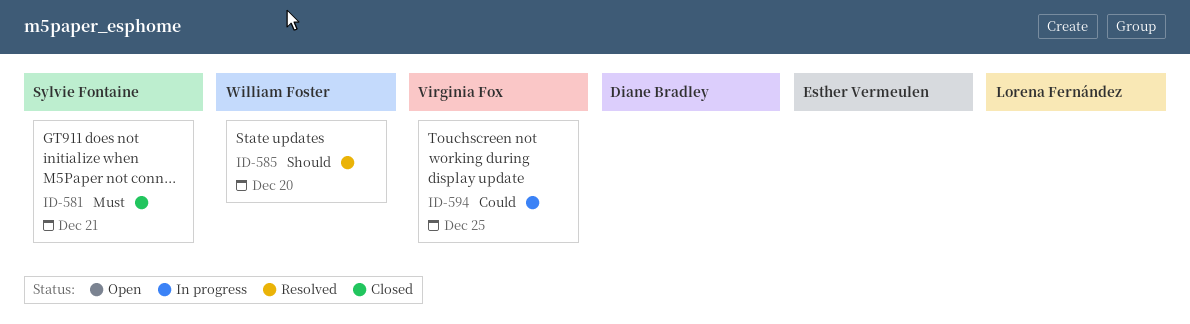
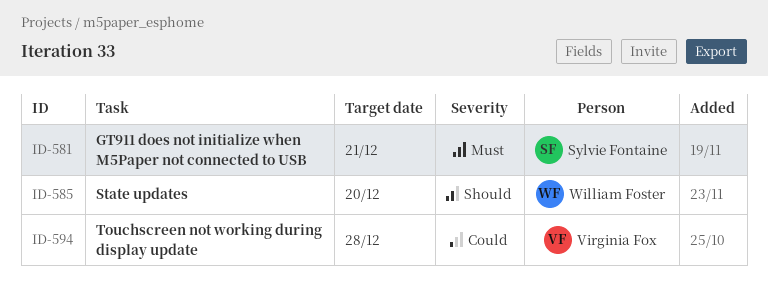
ID-594, due: Dec 25 -> Dec 28

